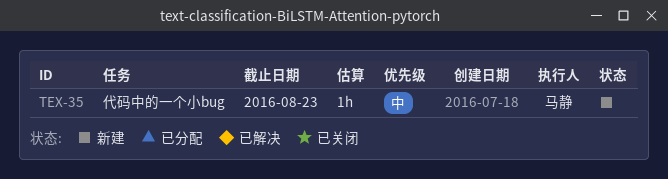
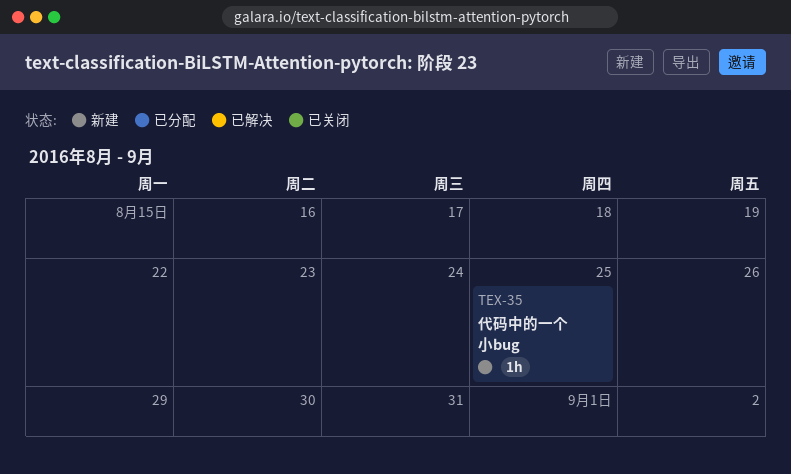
TEX-35, due: Aug 23 -> Aug 25

